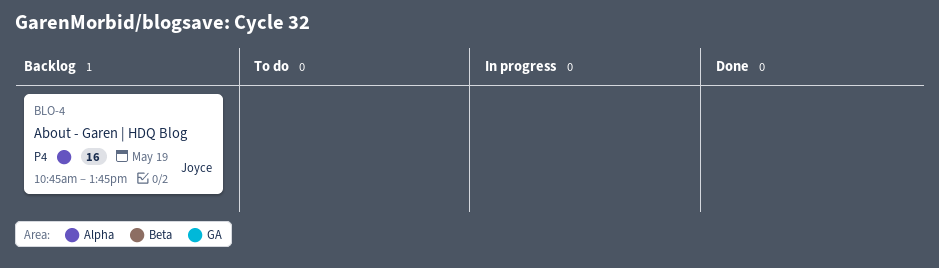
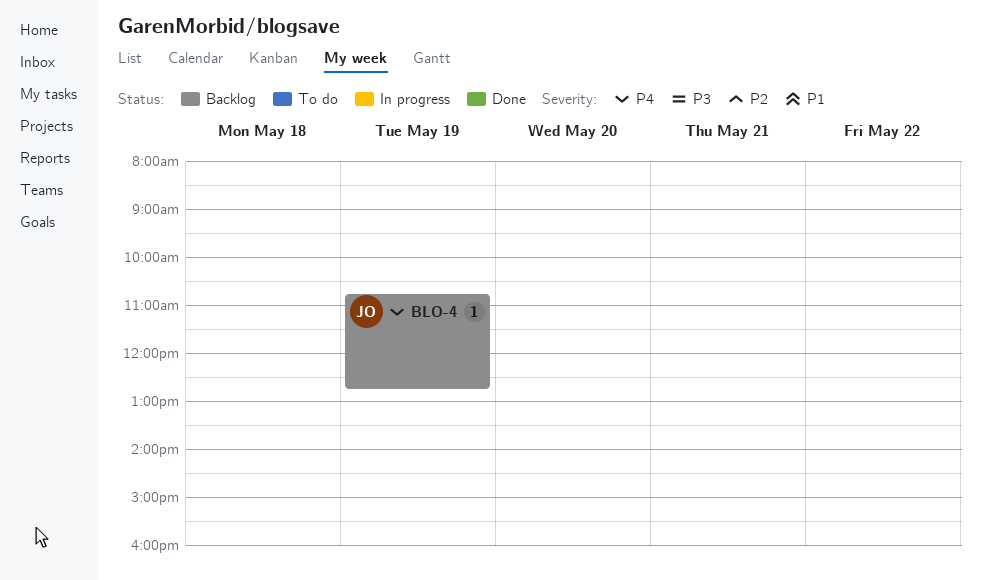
BLO-4, estimate: 16 -> 1
BLO-4, ends: 13:45 -> 12:45

